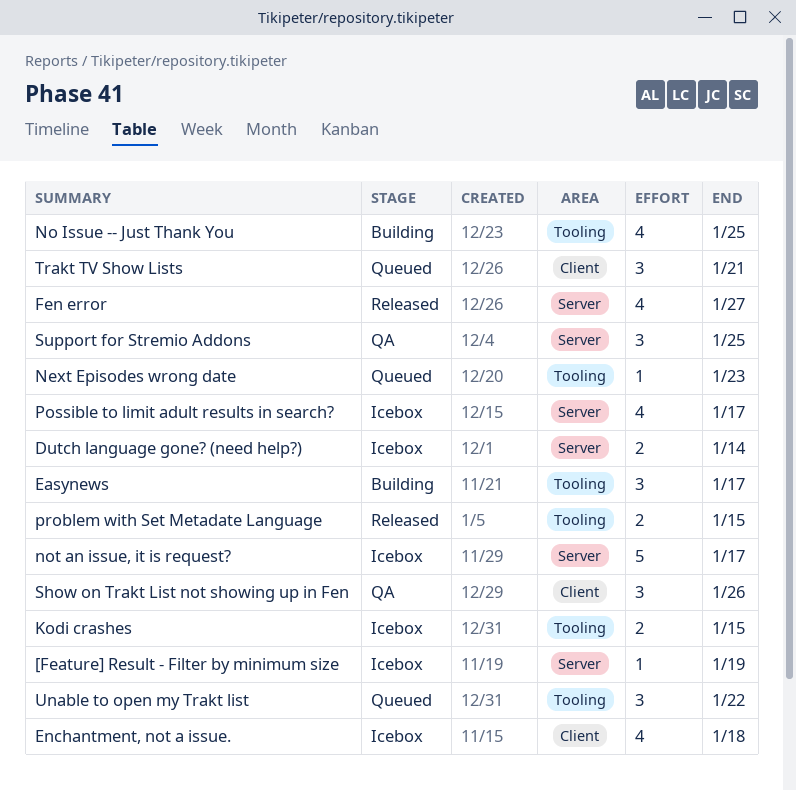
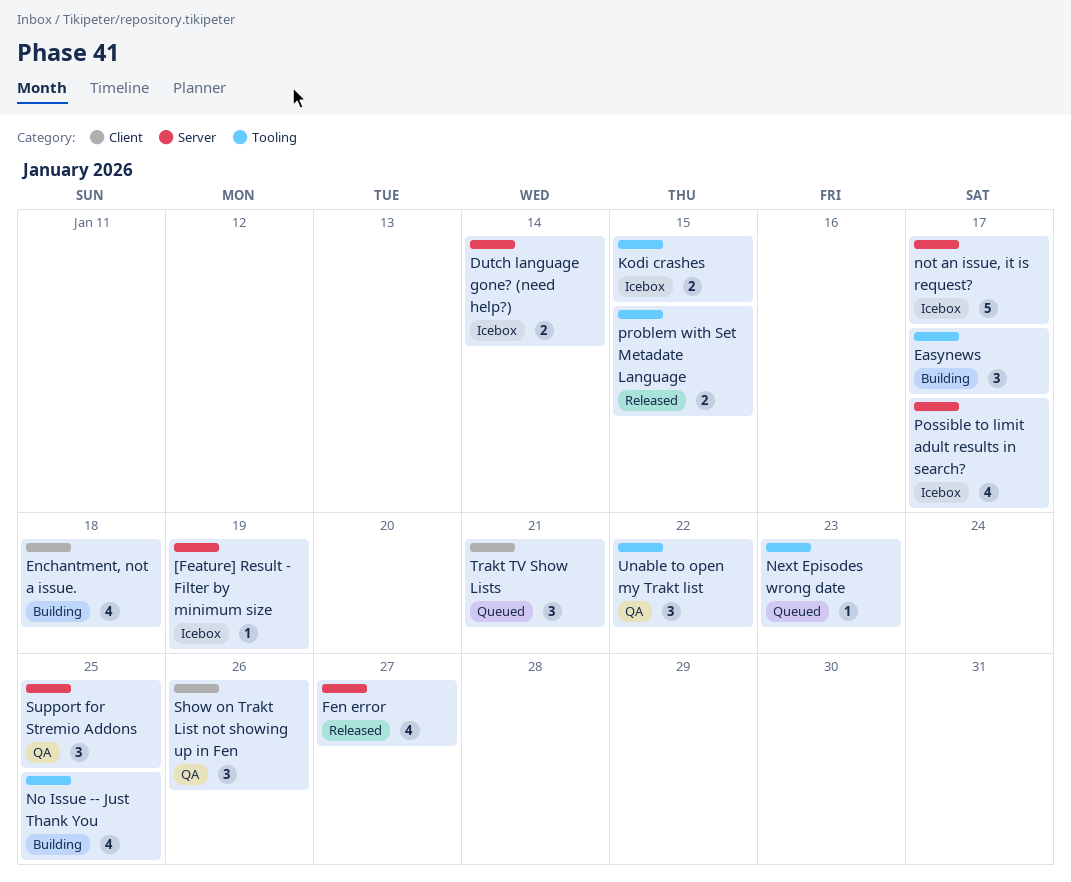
Enchantment, not a issue., status: Icebox -> Building
Unable to open my Trakt list, status: Queued -> QA

